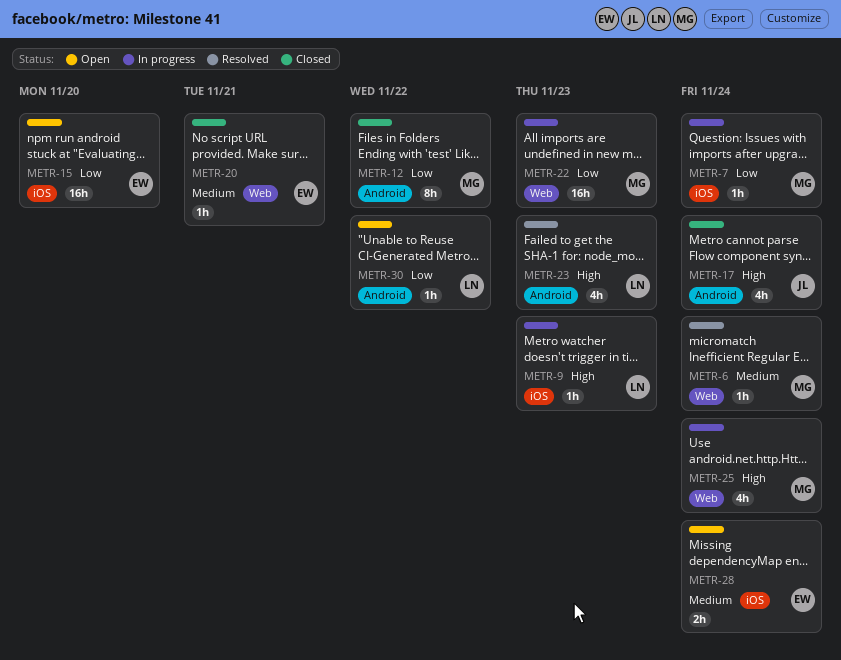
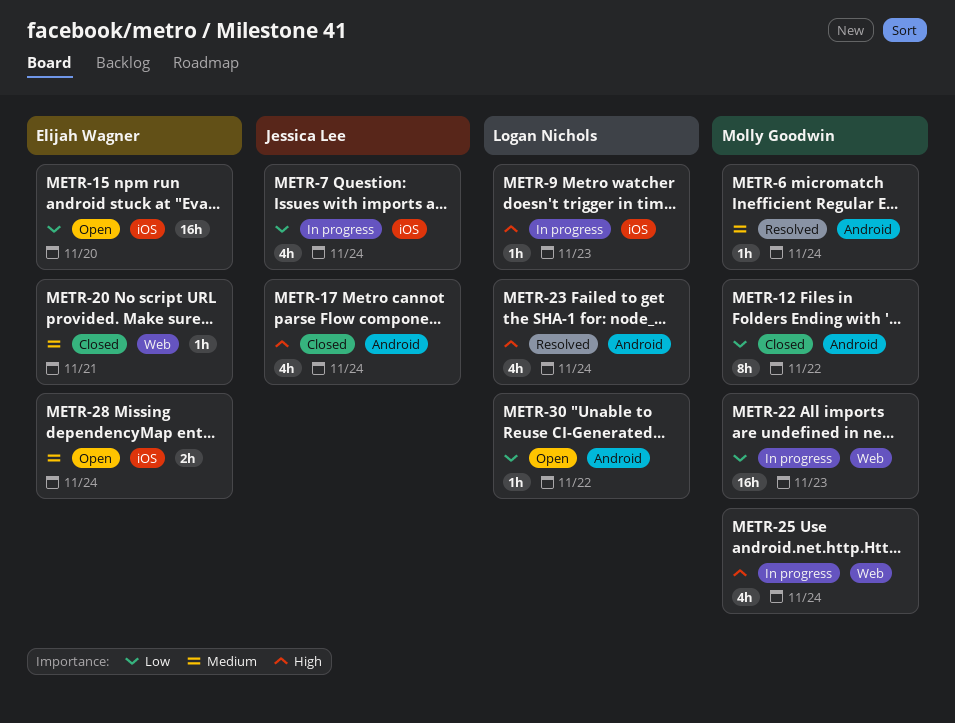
METR-6, label: Web -> Android
METR-7, owner: Molly Goodwin -> Jessica Lee
METR-7, estimate: 1h -> 4h
METR-23, due: Nov 23 -> Nov 24

